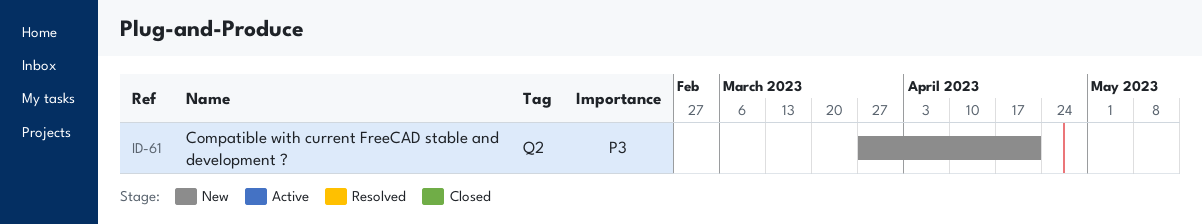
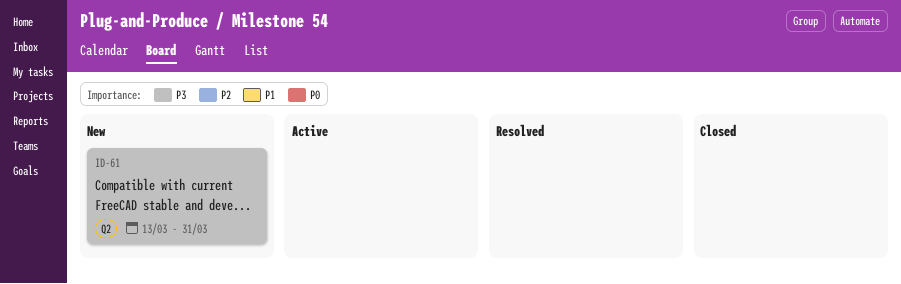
ID-61, start: Mar 27 -> Mar 13
ID-61, due: Apr 21 -> Mar 31

